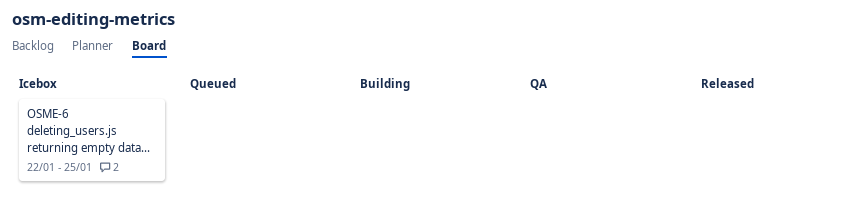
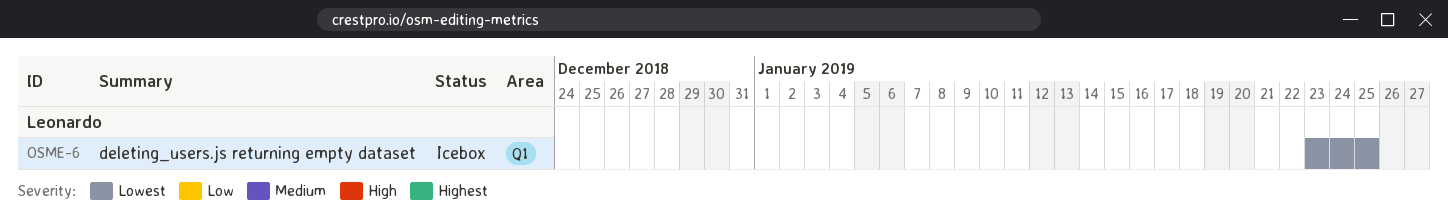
OSME-6, start: Jan 22 -> Jan 23

